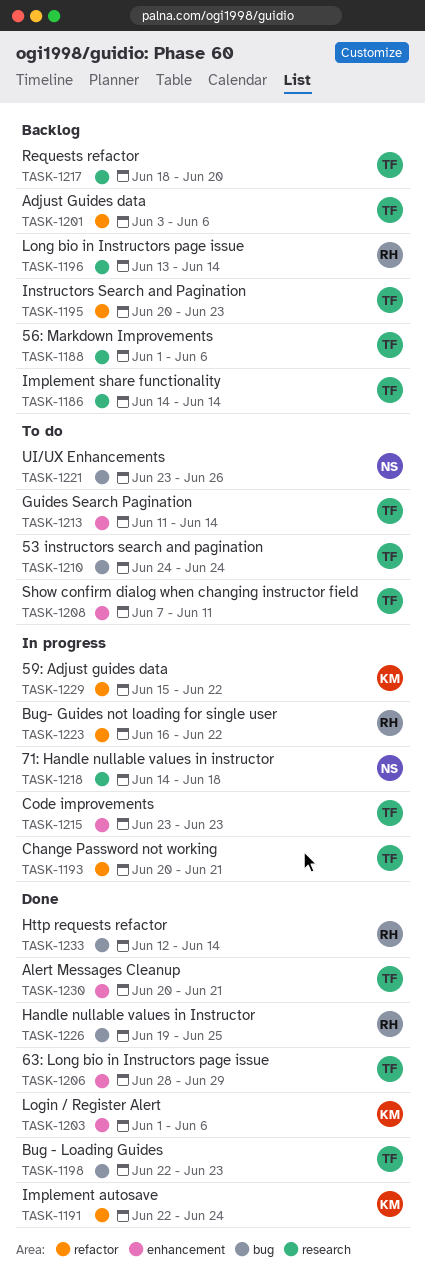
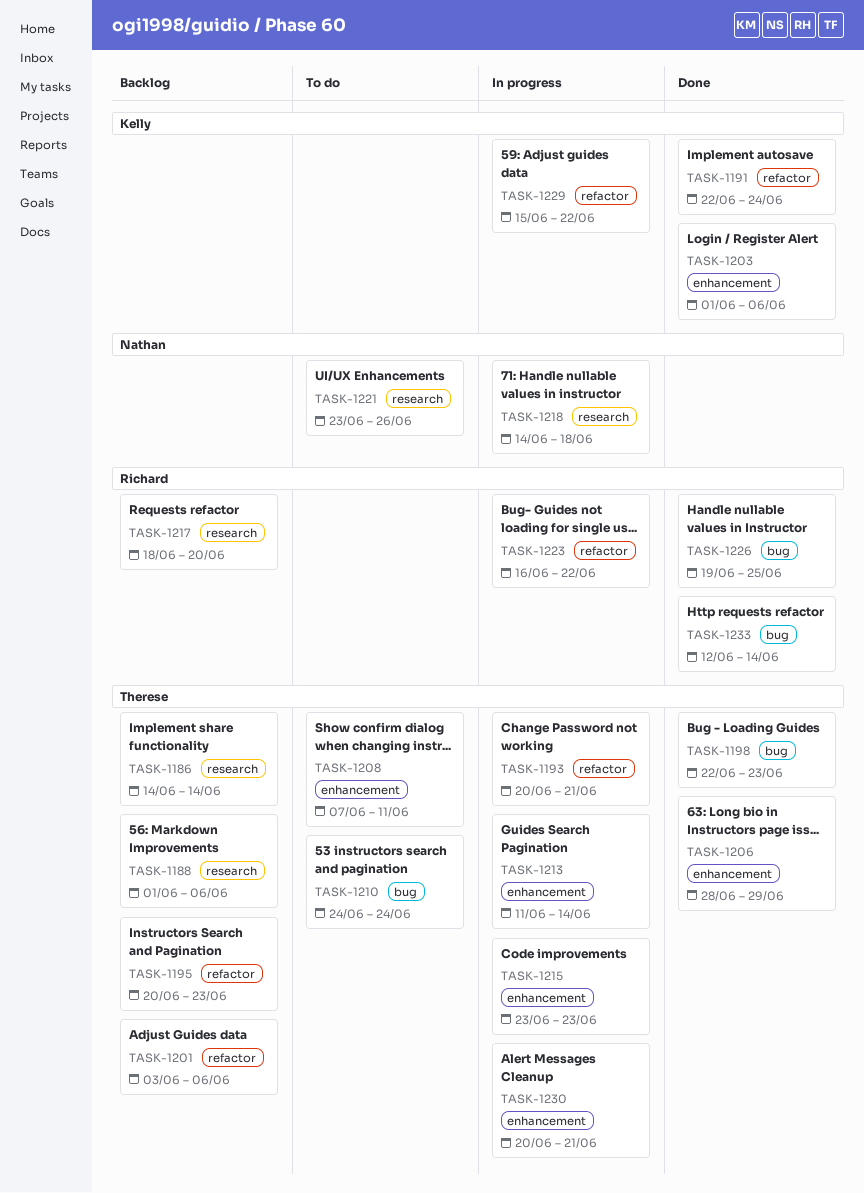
TASK-1196: present -> none
TASK-1213, status: To do -> In progress
TASK-1217, owner: Therese -> Richard
TASK-1221, label: bug -> research
TASK-1230, status: Done -> In progress

